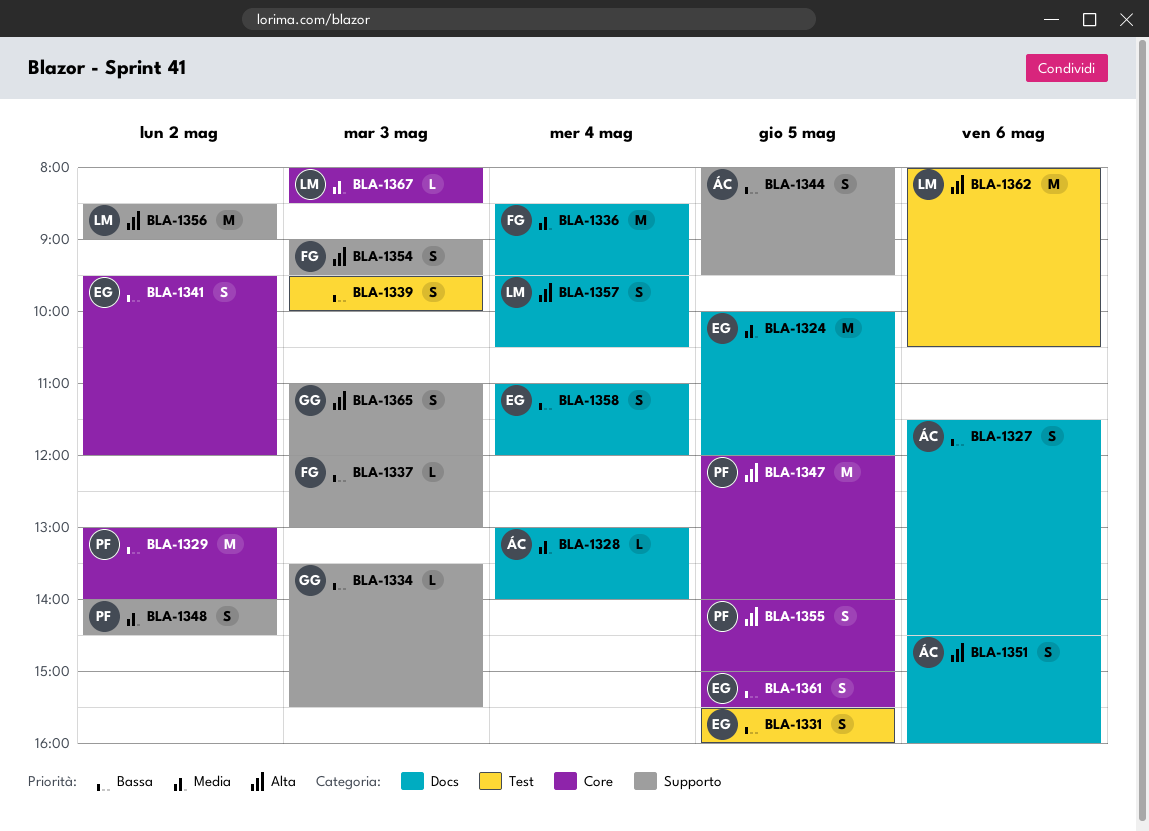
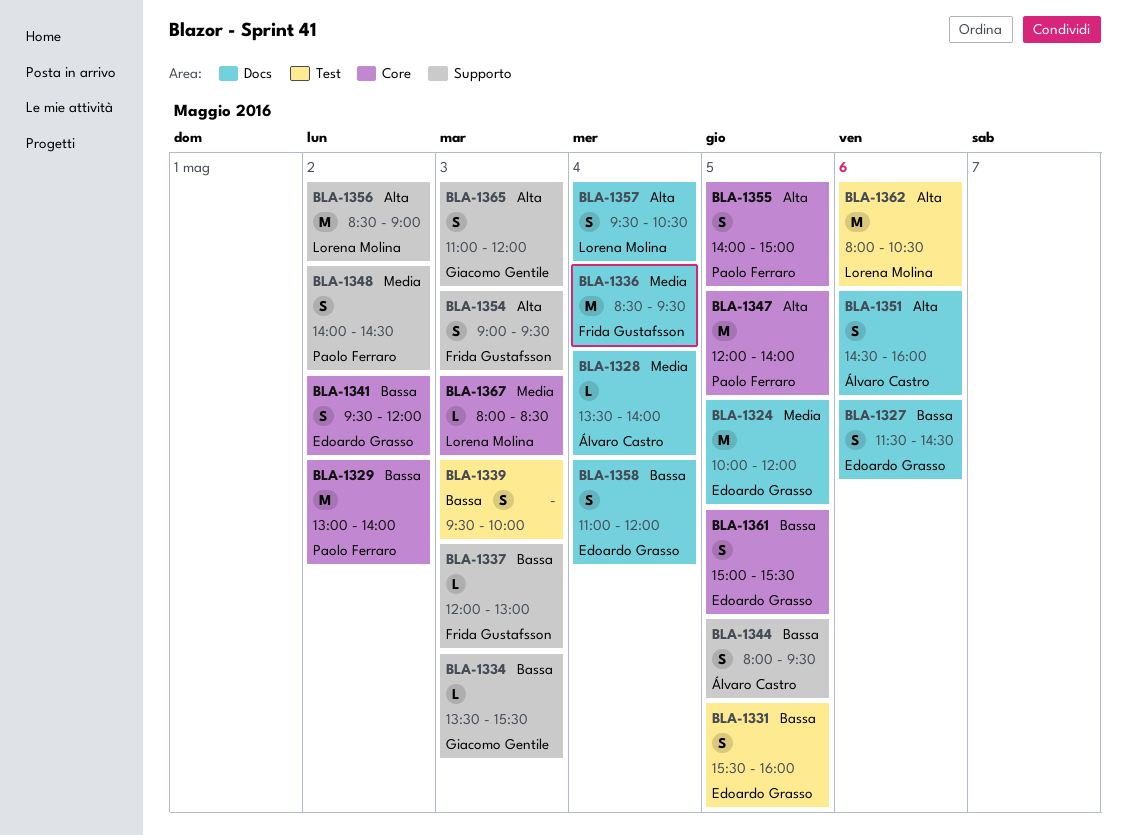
BLA-1327, owner: Álvaro Castro -> Edoardo Grasso
BLA-1328, begins: 13:00 -> 13:30

